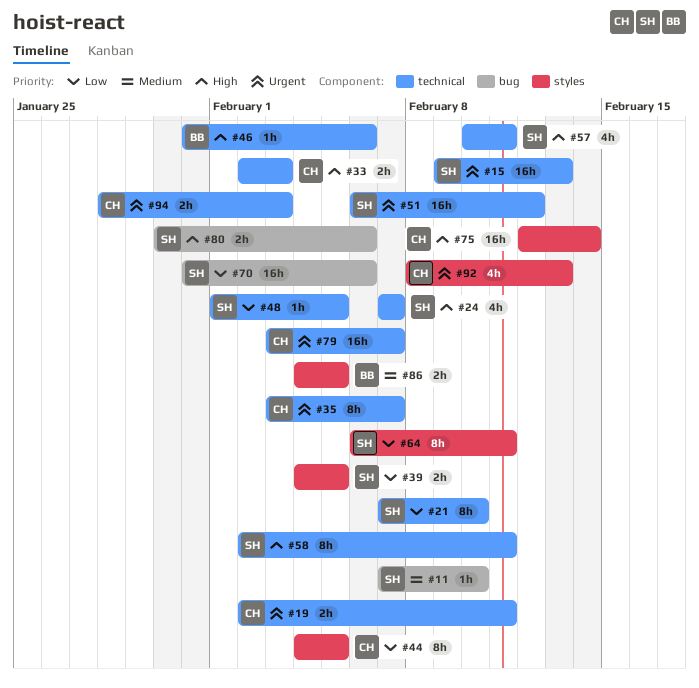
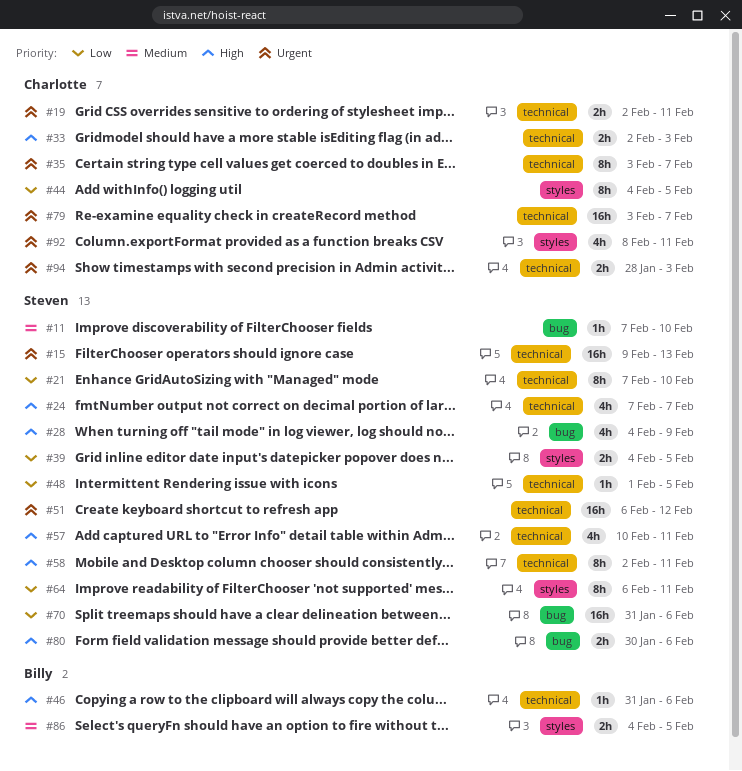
#28: none -> present
#75: present -> none
#92, due: Feb 13 -> Feb 11

